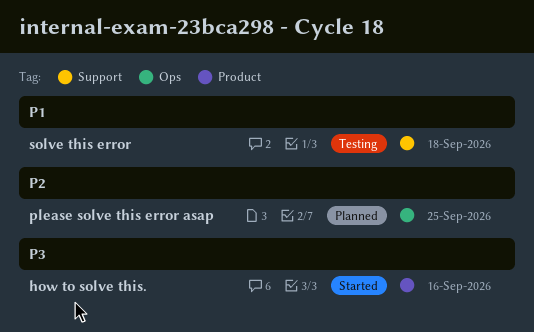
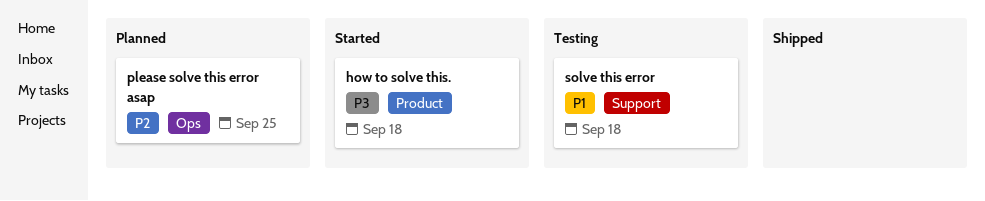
how to solve this., due: Sep 16 -> Sep 18

